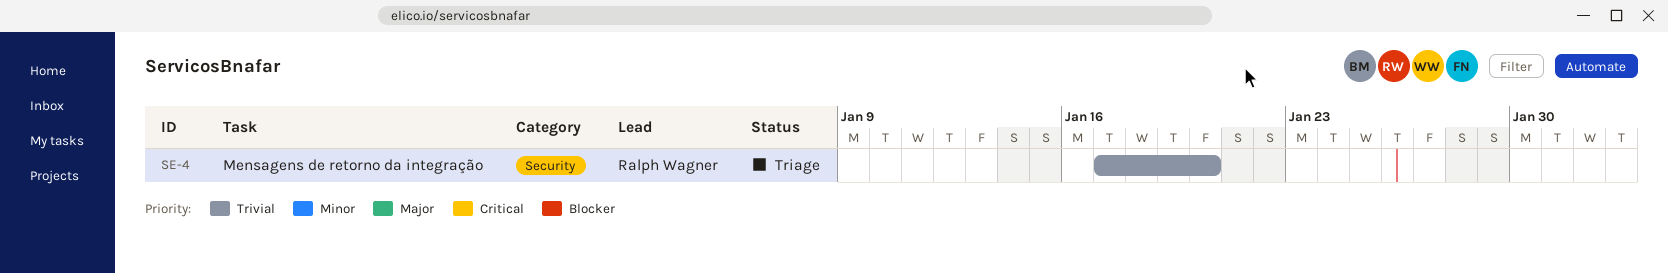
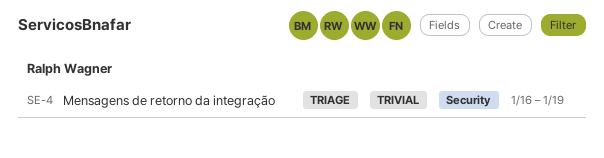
SE-4, start: Jan 17 -> Jan 16
SE-4, due: Jan 20 -> Jan 19

